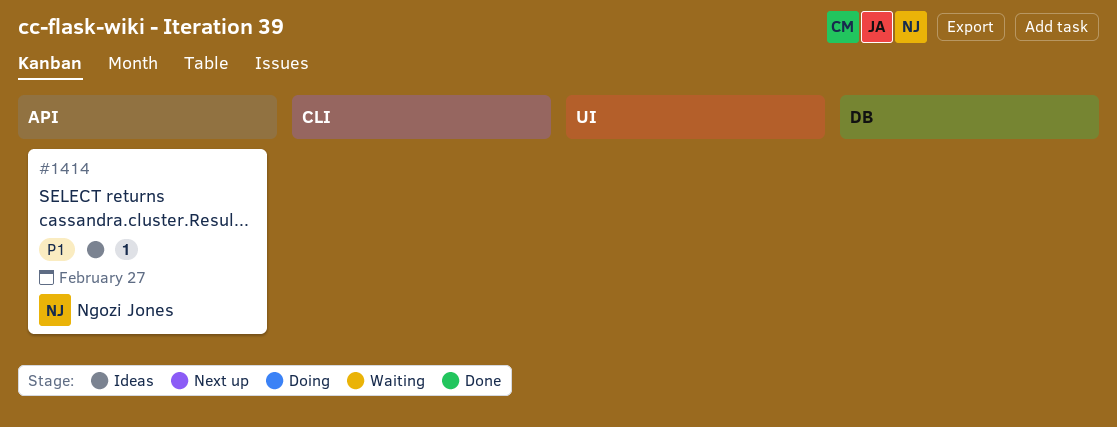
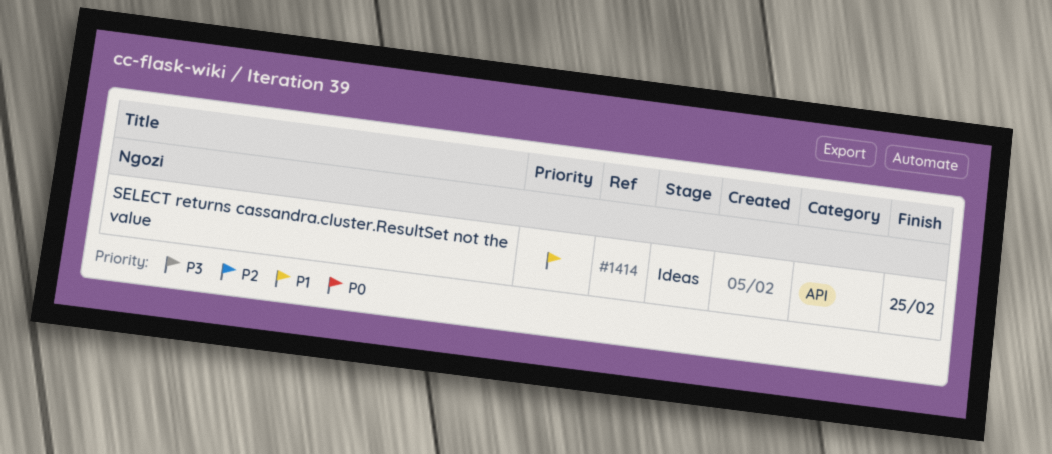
#1414, due: Feb 27 -> Feb 25

